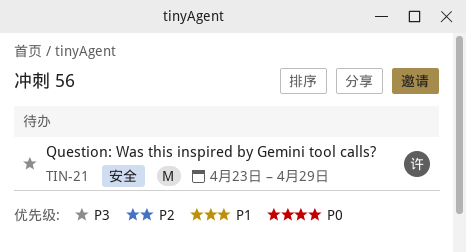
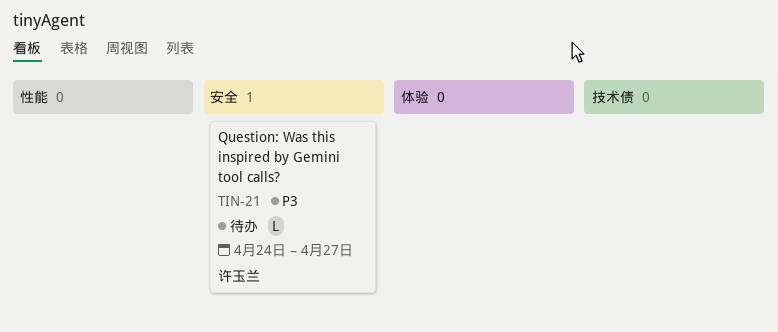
TIN-21, estimate: M -> L
TIN-21, start: Apr 23 -> Apr 24
TIN-21, due: Apr 29 -> Apr 27

